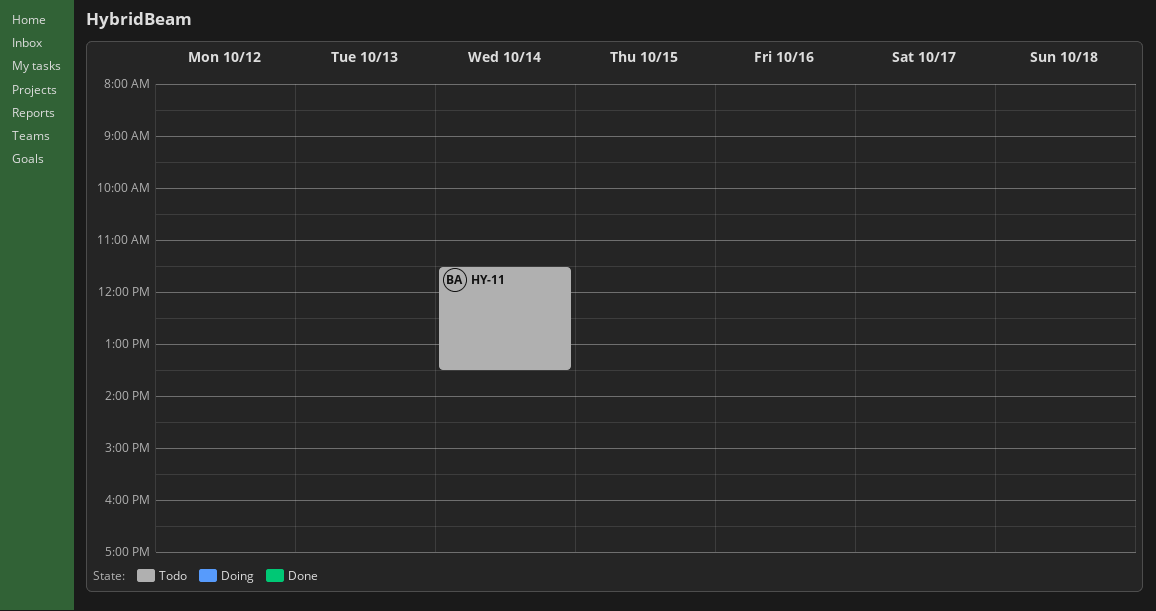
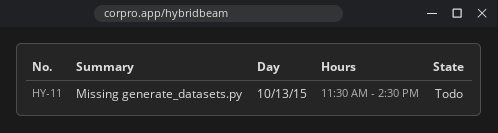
HY-11, day: Oct 14 -> Oct 13
HY-11, ends: 13:30 -> 14:30

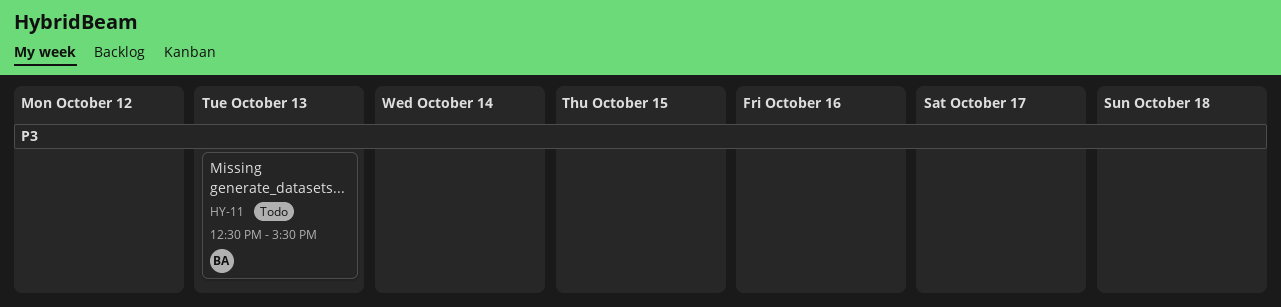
HY-11, begins: 11:30 -> 12:30
HY-11, ends: 14:30 -> 15:30

